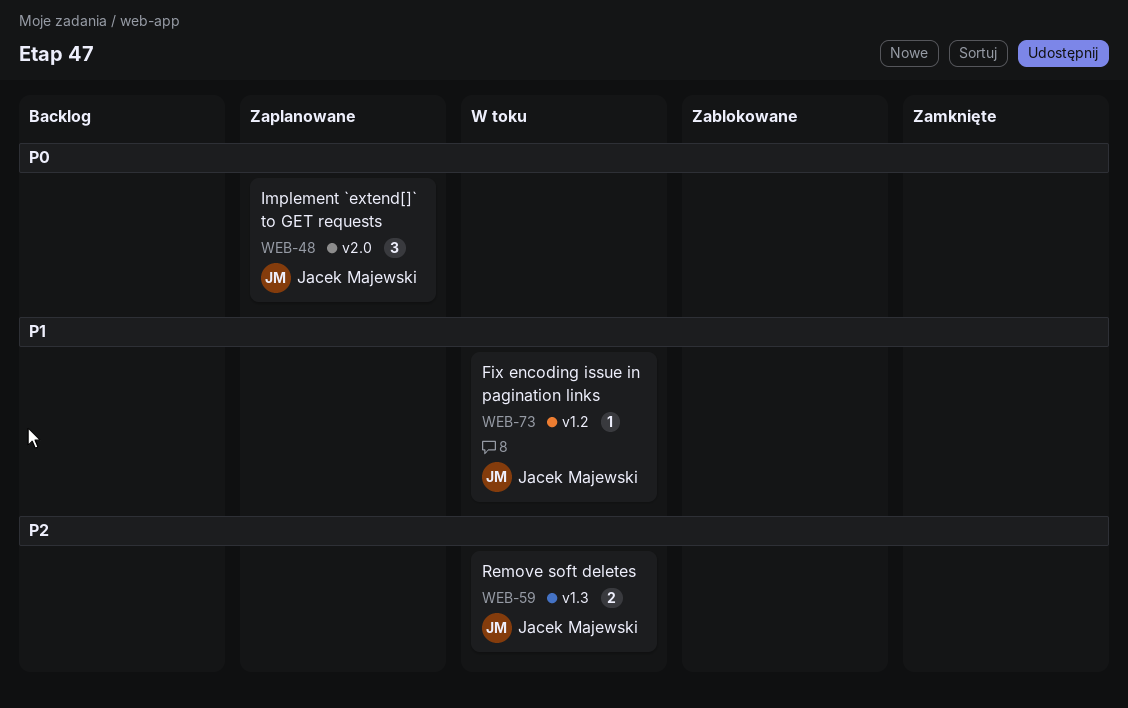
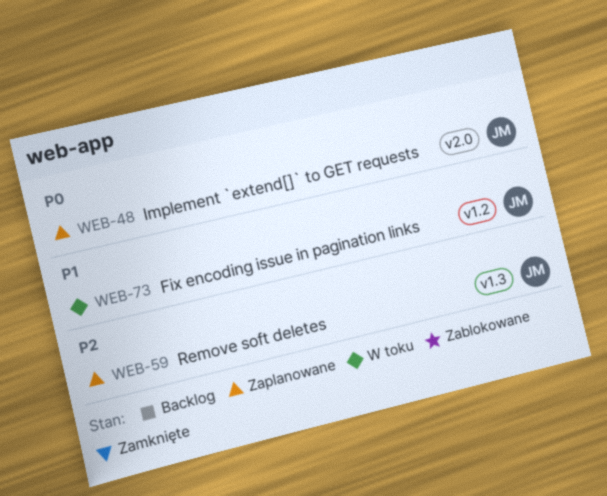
WEB-59, status: W toku -> Zaplanowane

